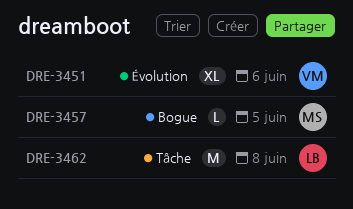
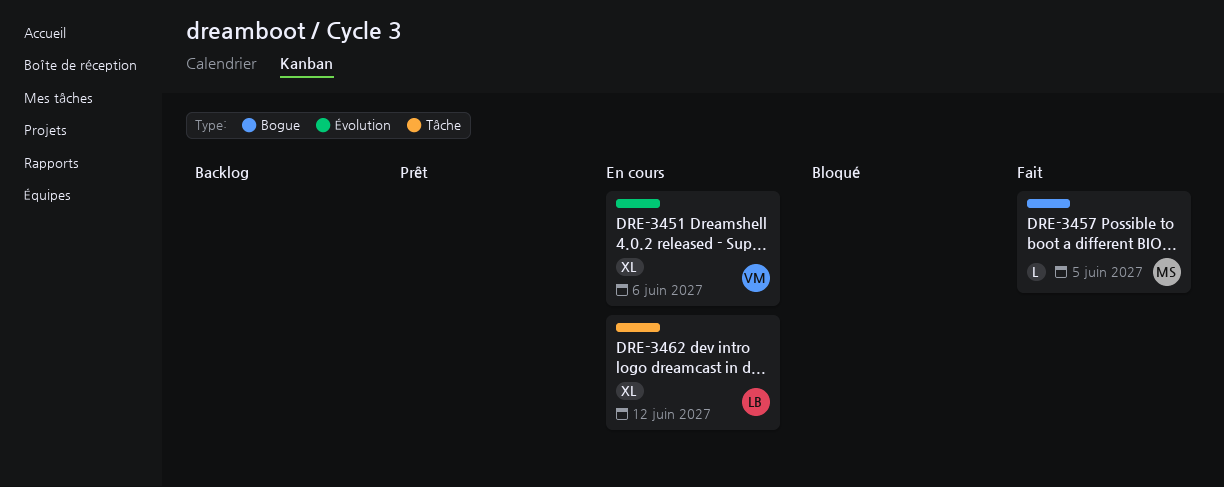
DRE-3462, estimate: M -> XL
DRE-3462, due: Jun 8 -> Jun 12

